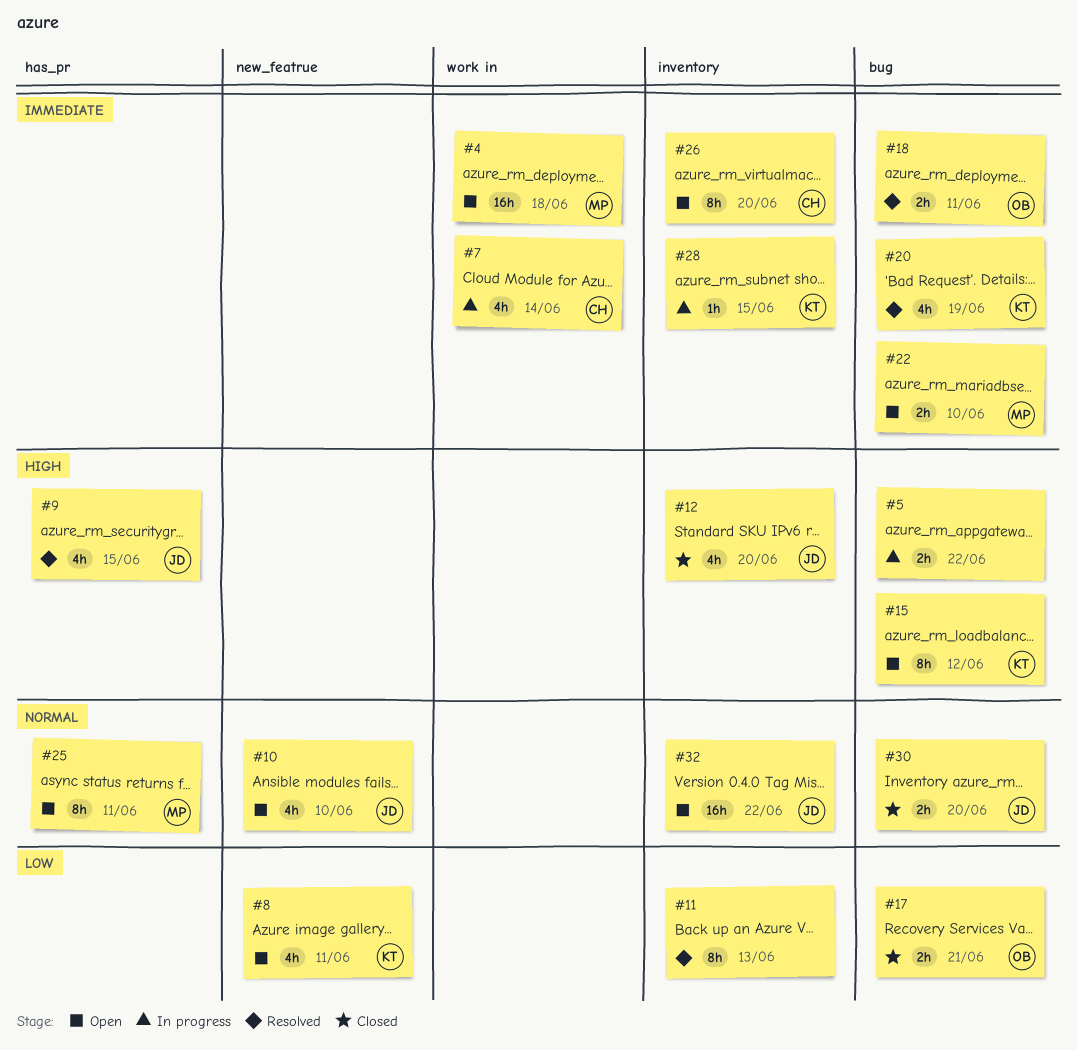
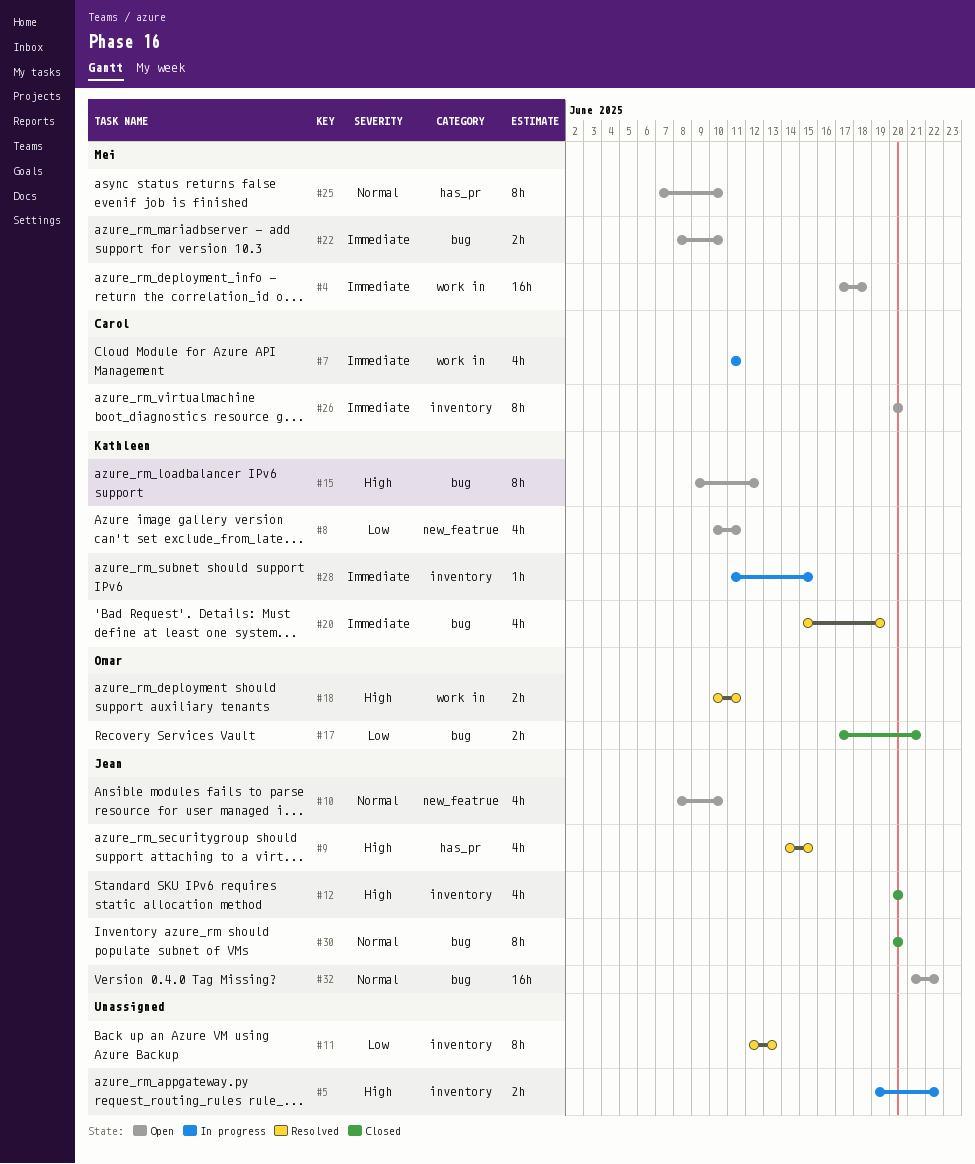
#5, label: bug -> inventory
#7, due: Jun 14 -> Jun 11
#18, priority: Immediate -> High
#18, label: bug -> work in
#25, due: Jun 11 -> Jun 10
#30, estimate: 2h -> 8h
#32, label: inventory -> bug

